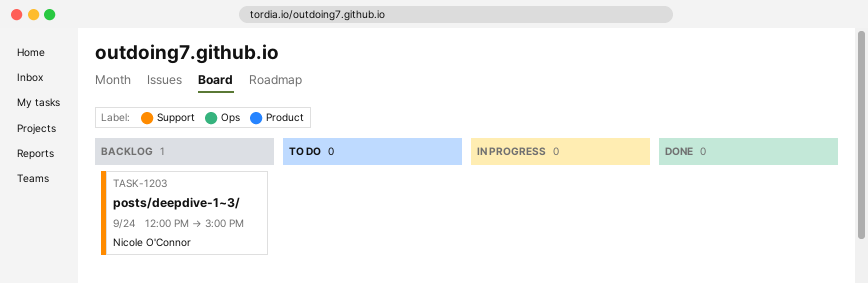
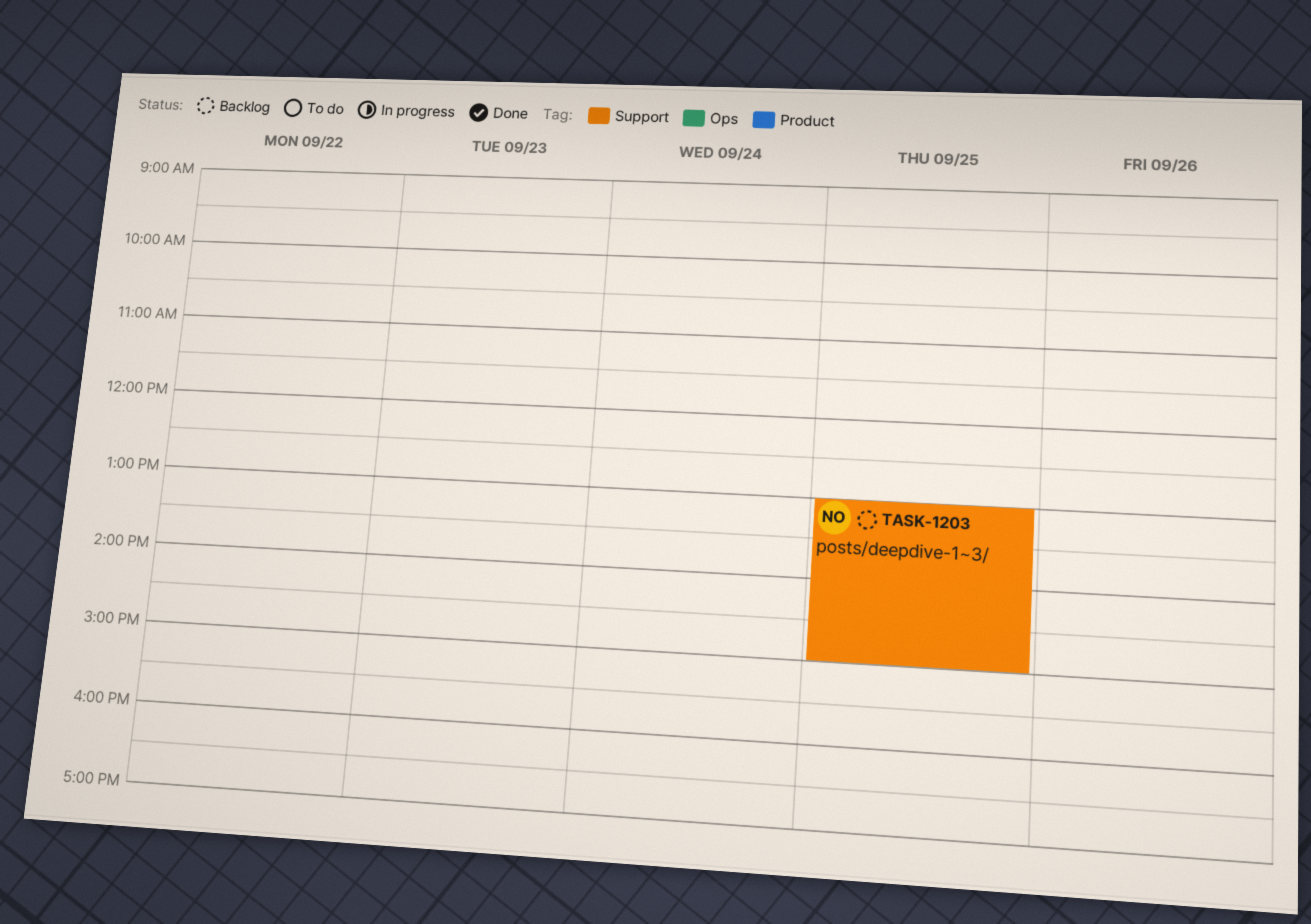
TASK-1203, day: Sep 24 -> Sep 25
TASK-1203, begins: 12:00 -> 13:00

